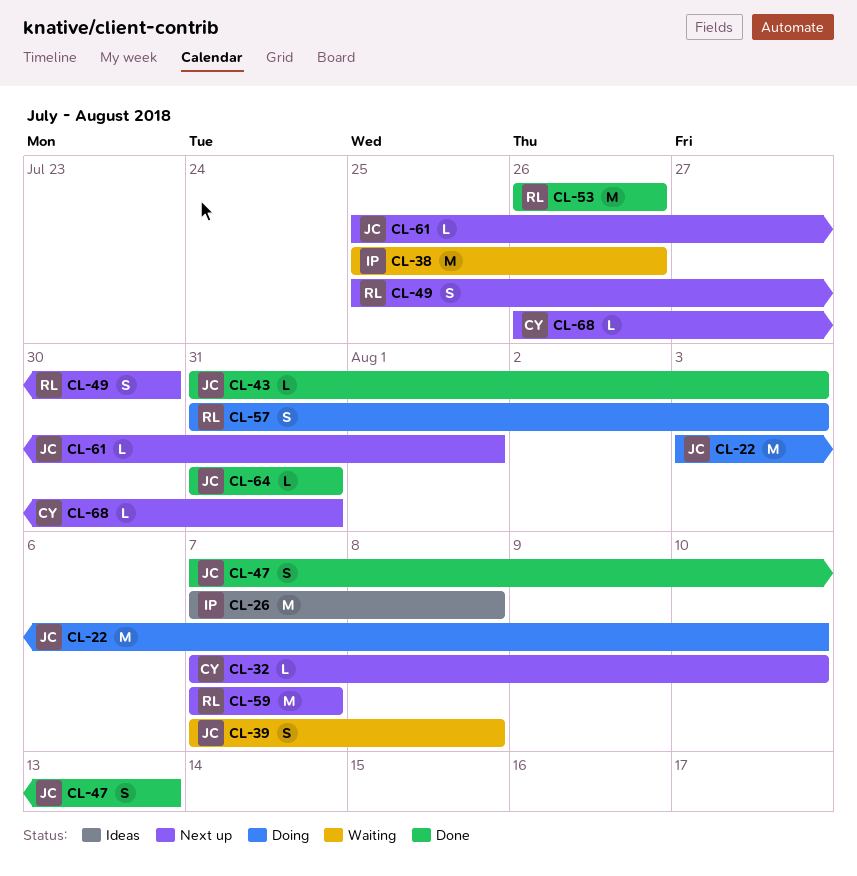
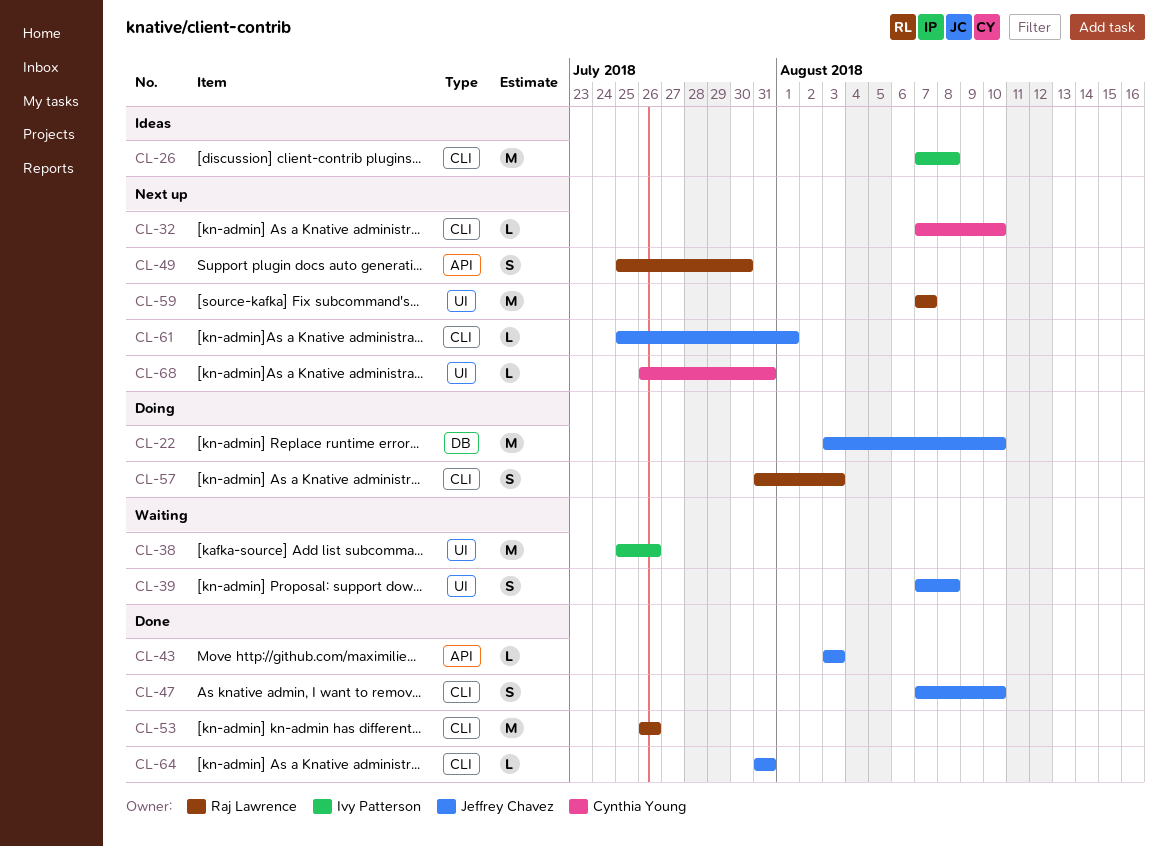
CL-43, start: Jul 31 -> Aug 3
CL-47, due: Aug 13 -> Aug 10

